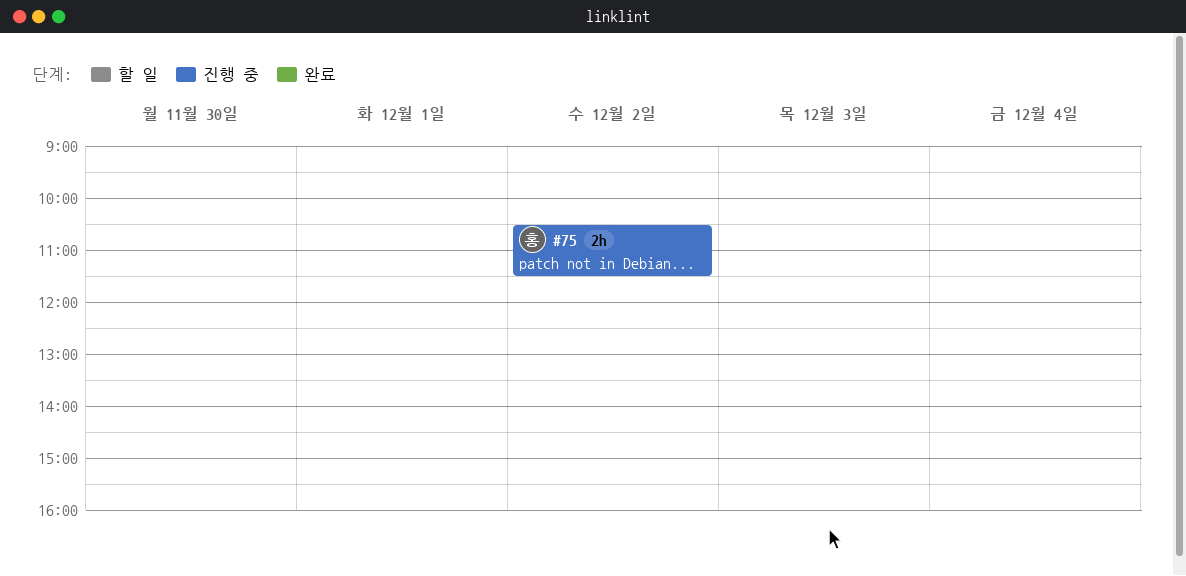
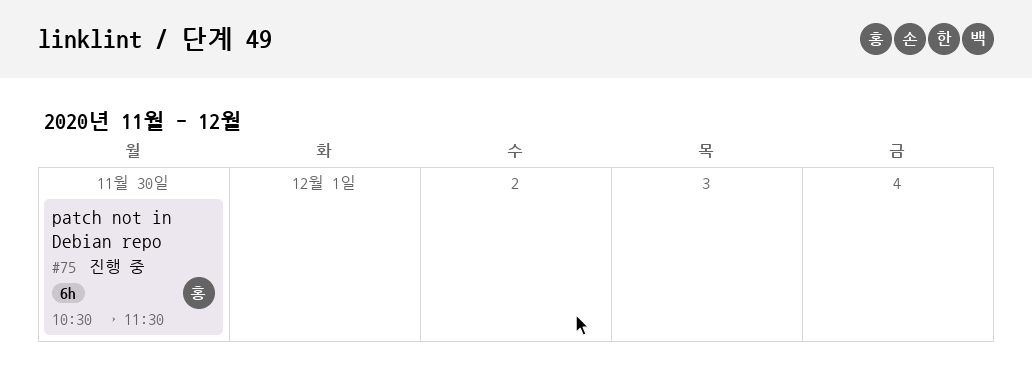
#75, estimate: 2h -> 6h
#75, day: Dec 2 -> Nov 30

